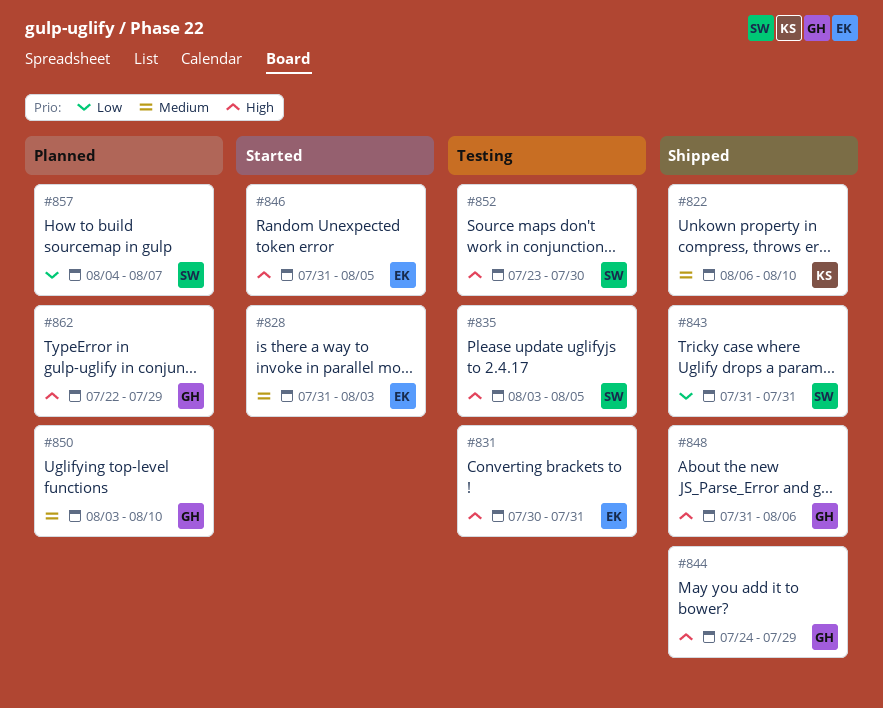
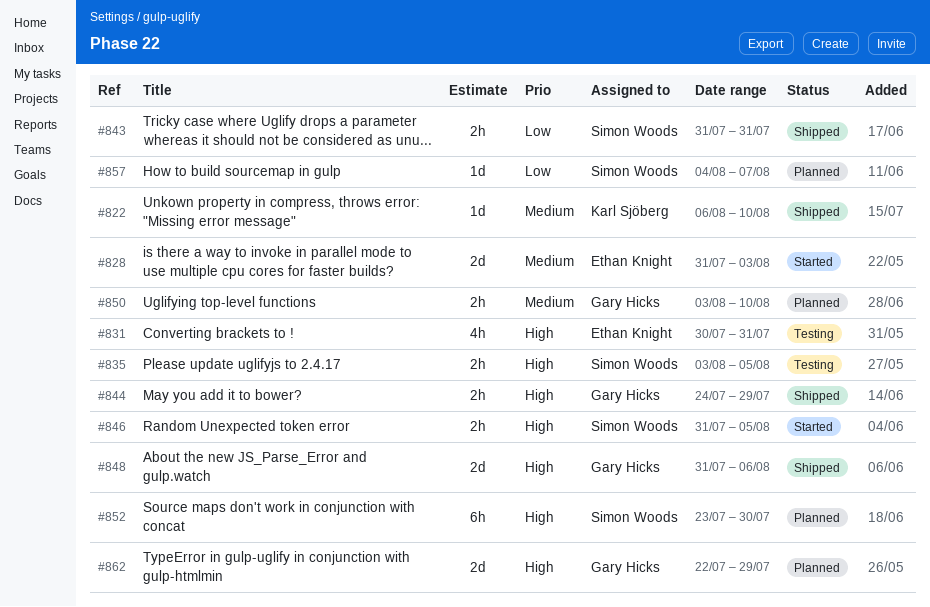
#846, owner: Ethan Knight -> Simon Woods
#852, status: Testing -> Planned

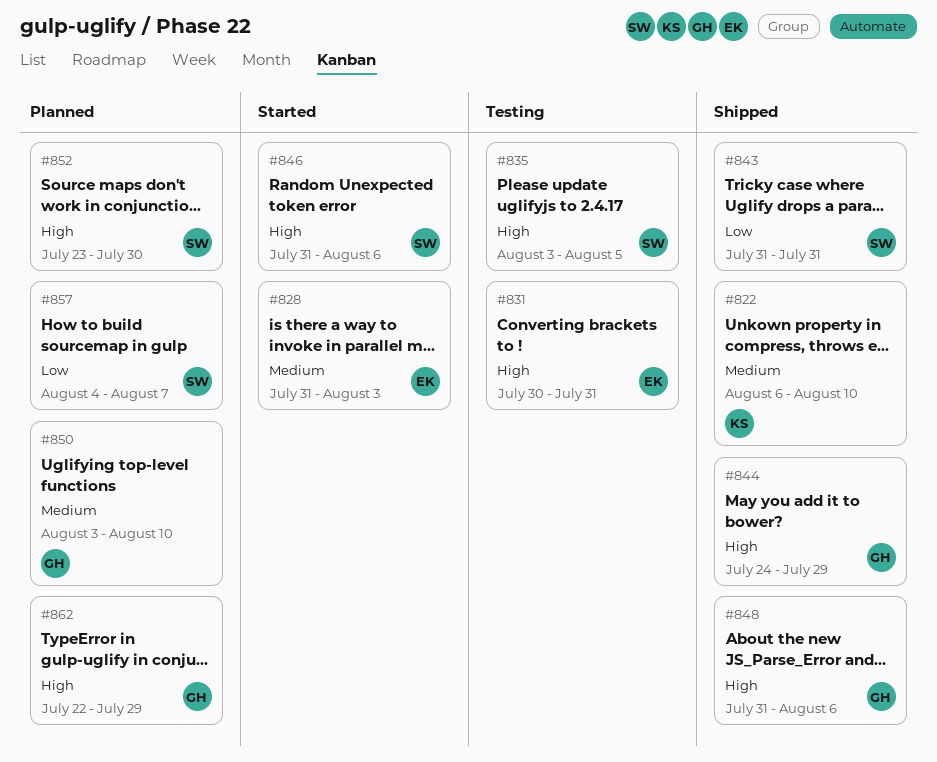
#846, due: Aug 5 -> Aug 6

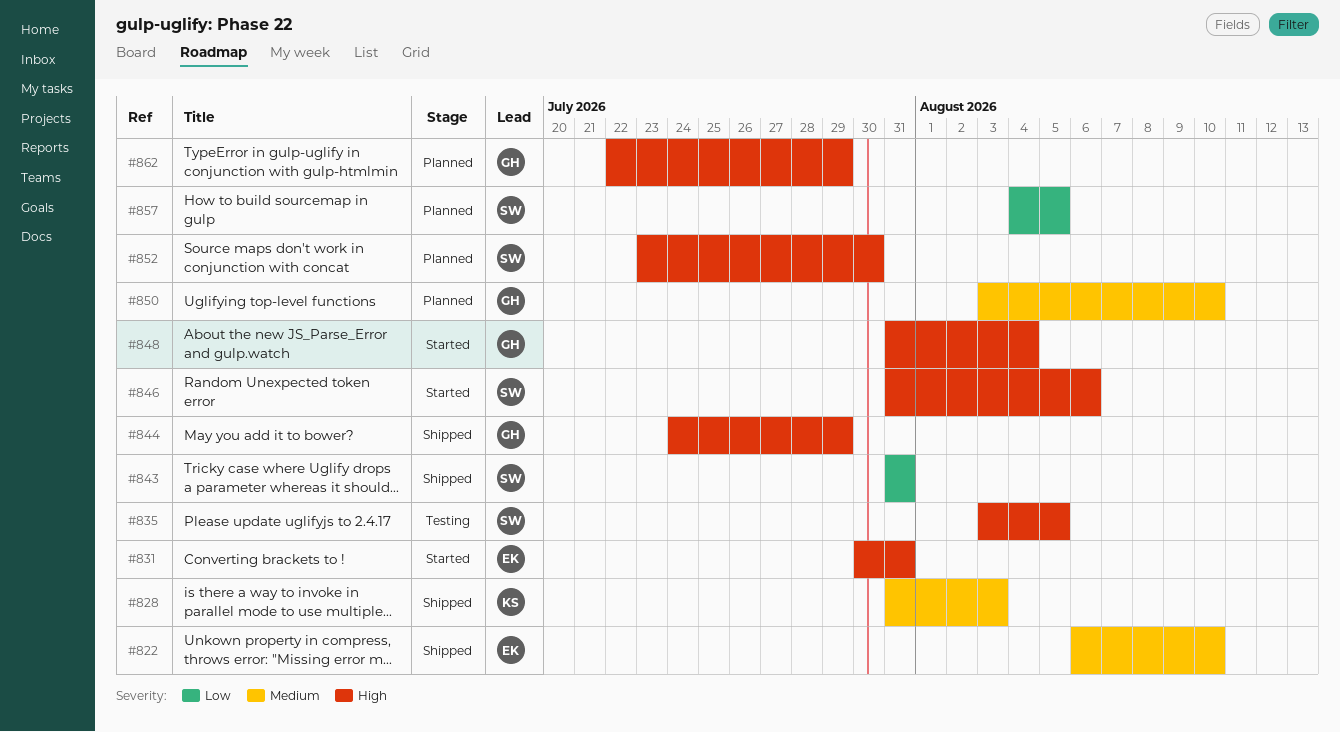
#822, owner: KS -> EK
#828, status: Started -> Shipped
#828, owner: EK -> KS
#831, status: Testing -> Started
#848, status: Shipped -> Started
#848, due: Aug 6 -> Aug 4
#857, due: Aug 7 -> Aug 5

